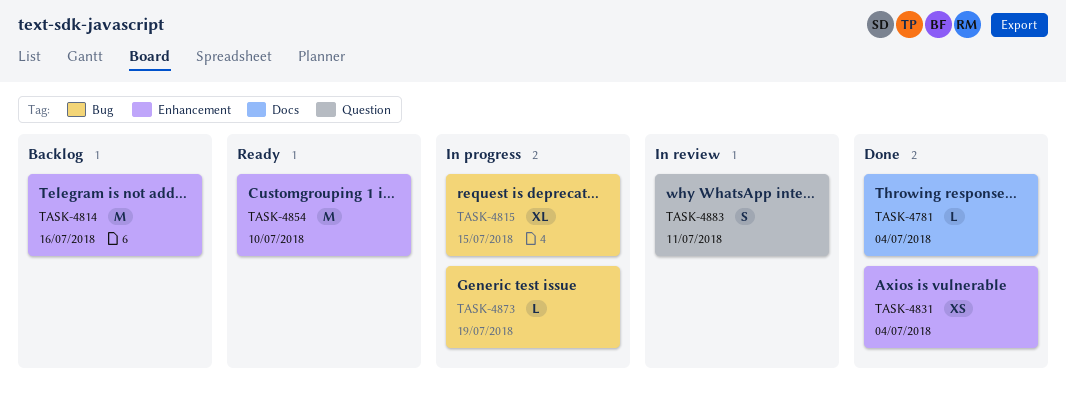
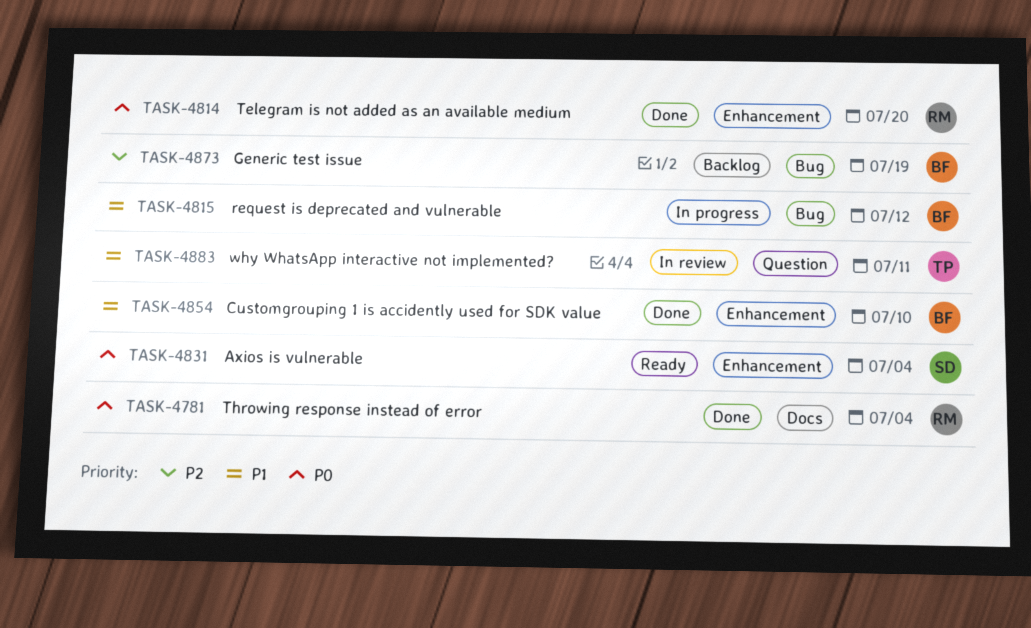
TASK-4814, status: Backlog -> Done
TASK-4814, due: Jul 16 -> Jul 20
TASK-4815, due: Jul 15 -> Jul 12
TASK-4831, status: Done -> Ready
TASK-4854, status: Ready -> Done
TASK-4873, status: In progress -> Backlog

